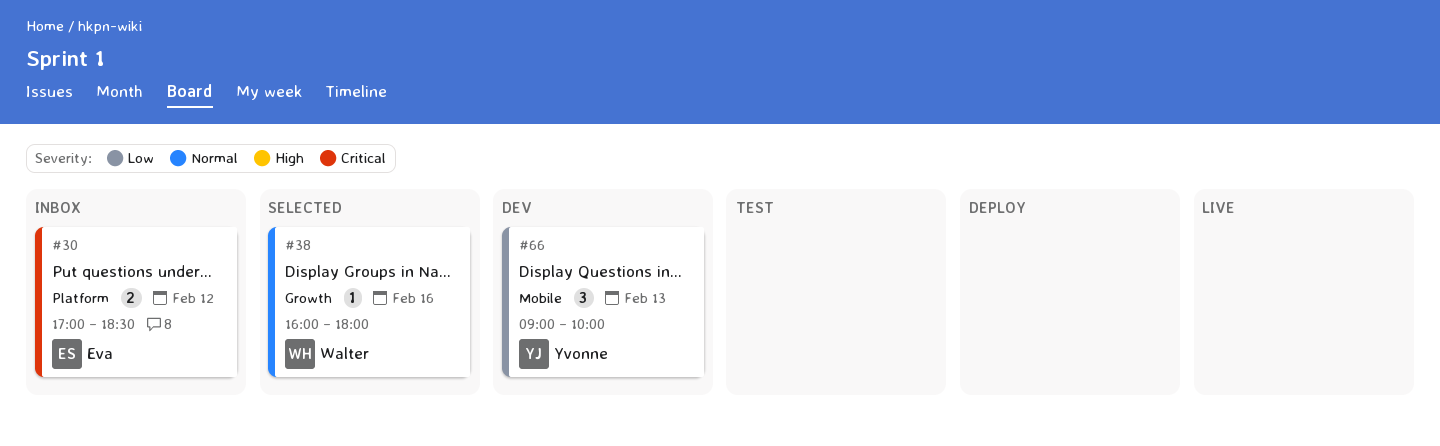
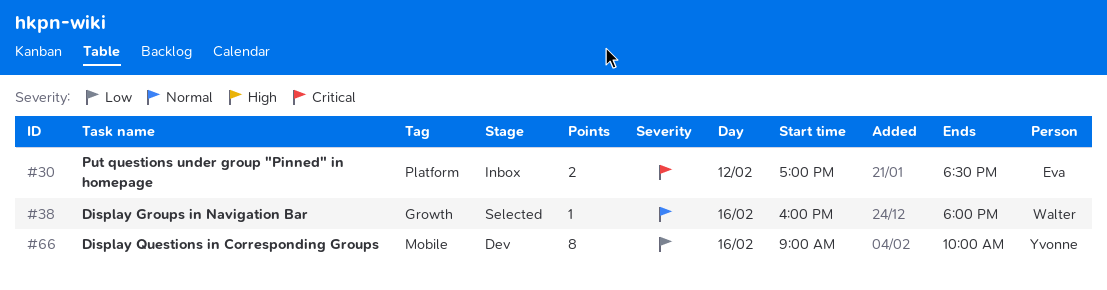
#66, estimate: 3 -> 8
#66, day: Feb 13 -> Feb 16

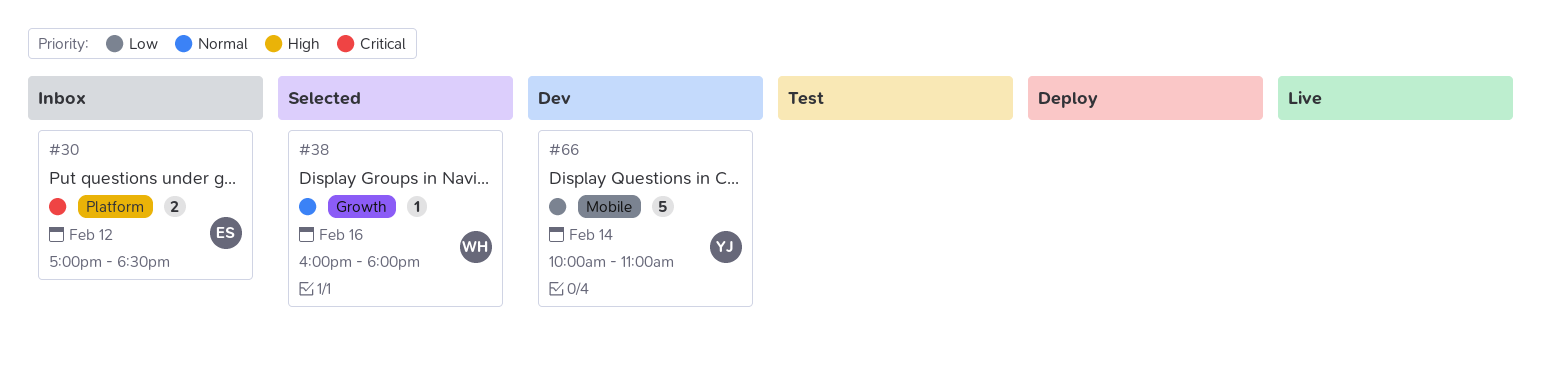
#66, estimate: 8 -> 5
#66, day: Feb 16 -> Feb 14
#66, begins: 09:00 -> 10:00
#66, ends: 10:00 -> 11:00

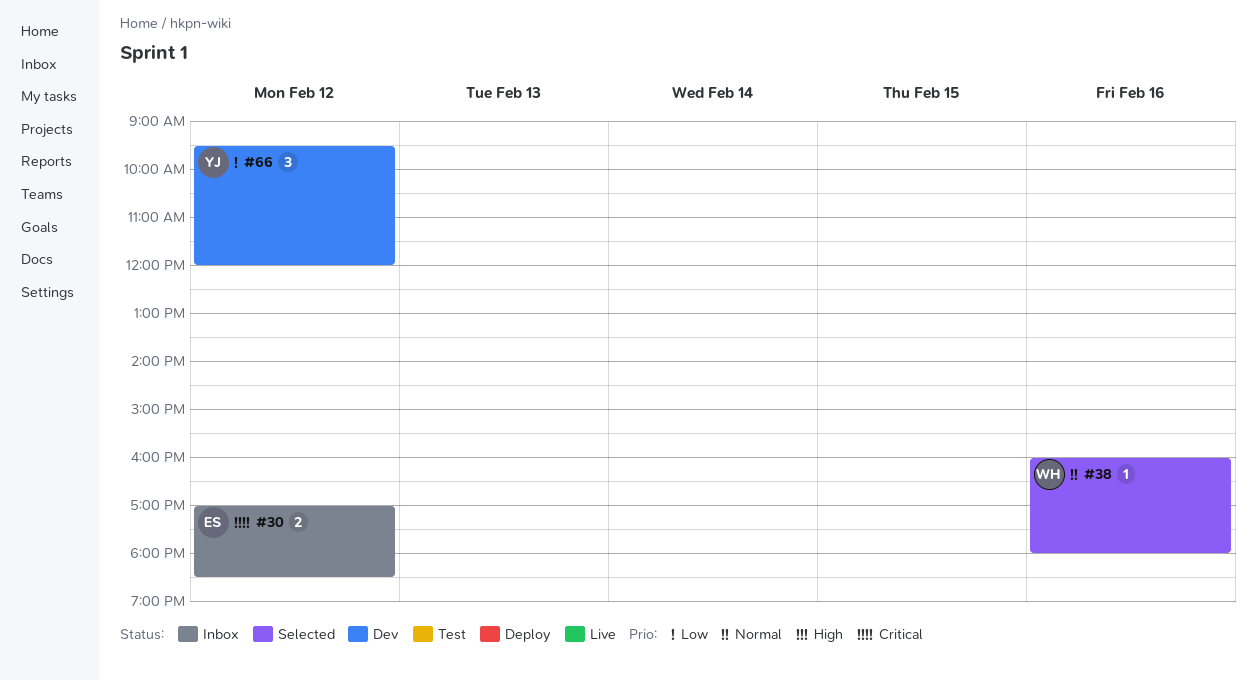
#66, estimate: 5 -> 3
#66, day: Feb 14 -> Feb 12
#66, begins: 10:00 -> 09:30
#66, ends: 11:00 -> 12:00

